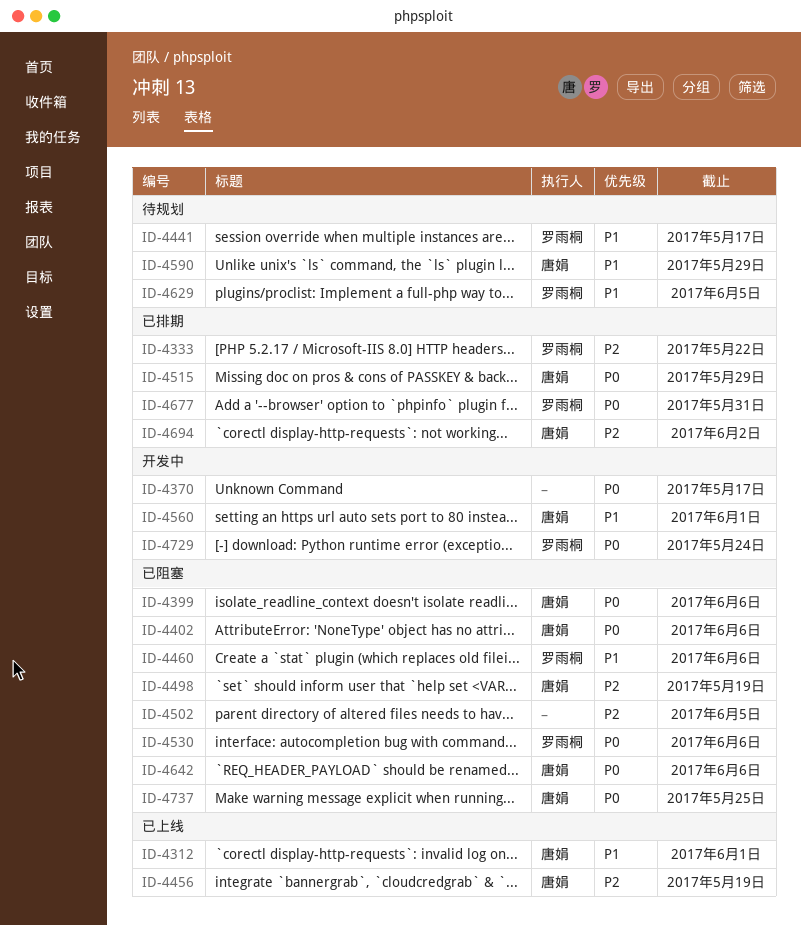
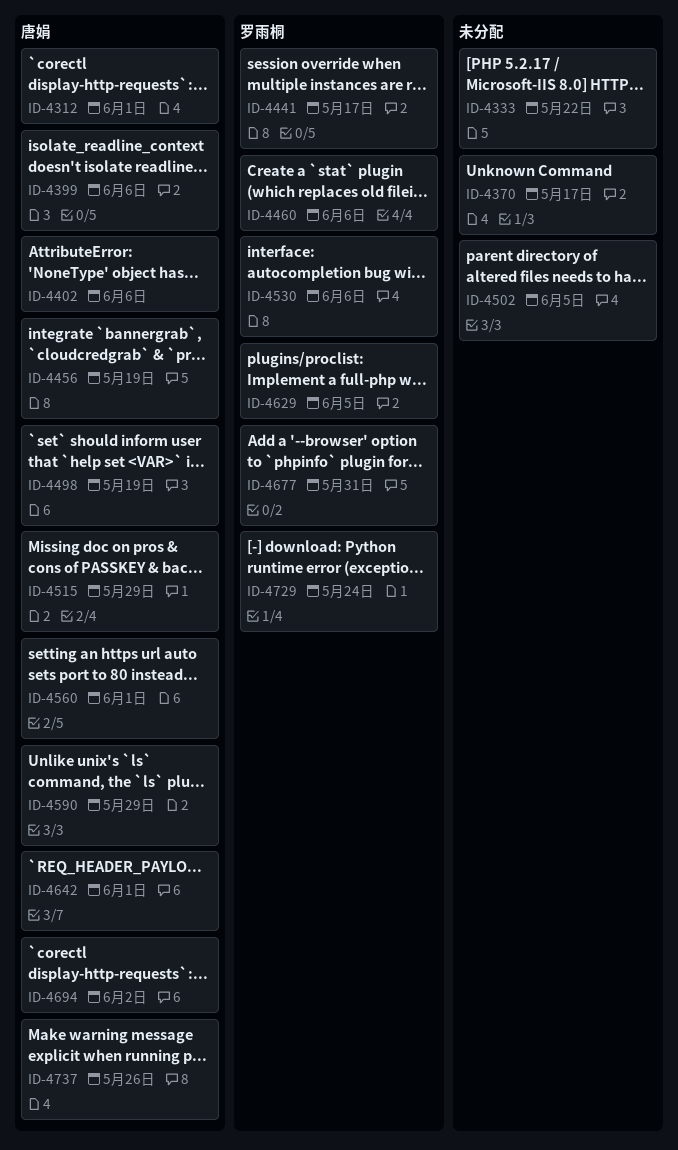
ID-4333, owner: 罗雨桐 -> none
ID-4642, due: Jun 6 -> Jun 1
ID-4737, due: May 25 -> May 26

